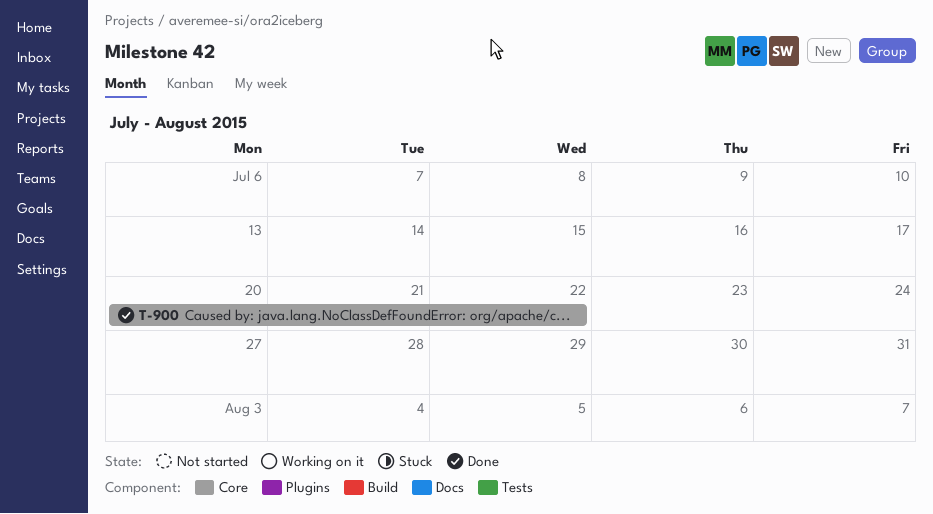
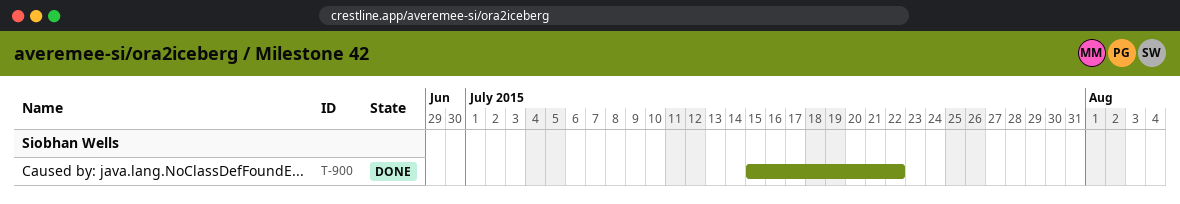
T-900, start: Jul 20 -> Jul 15

